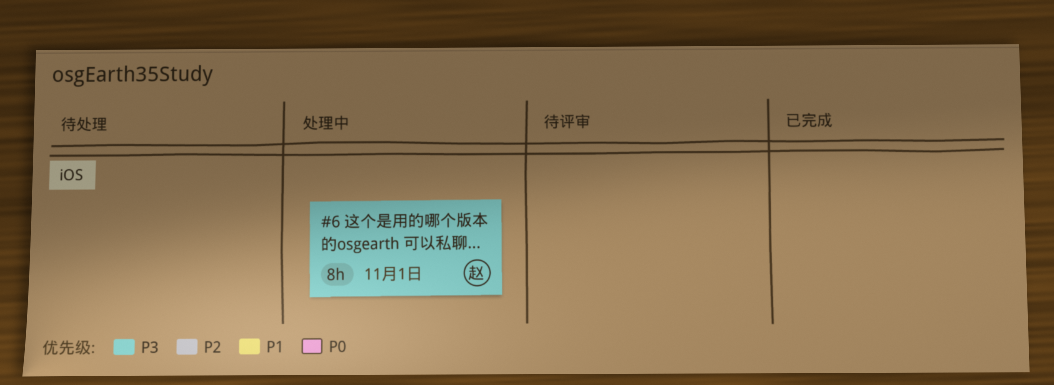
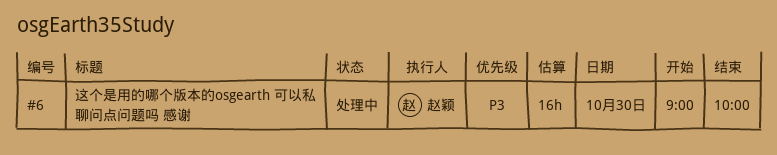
#6, estimate: 8h -> 16h
#6, day: Nov 1 -> Oct 30

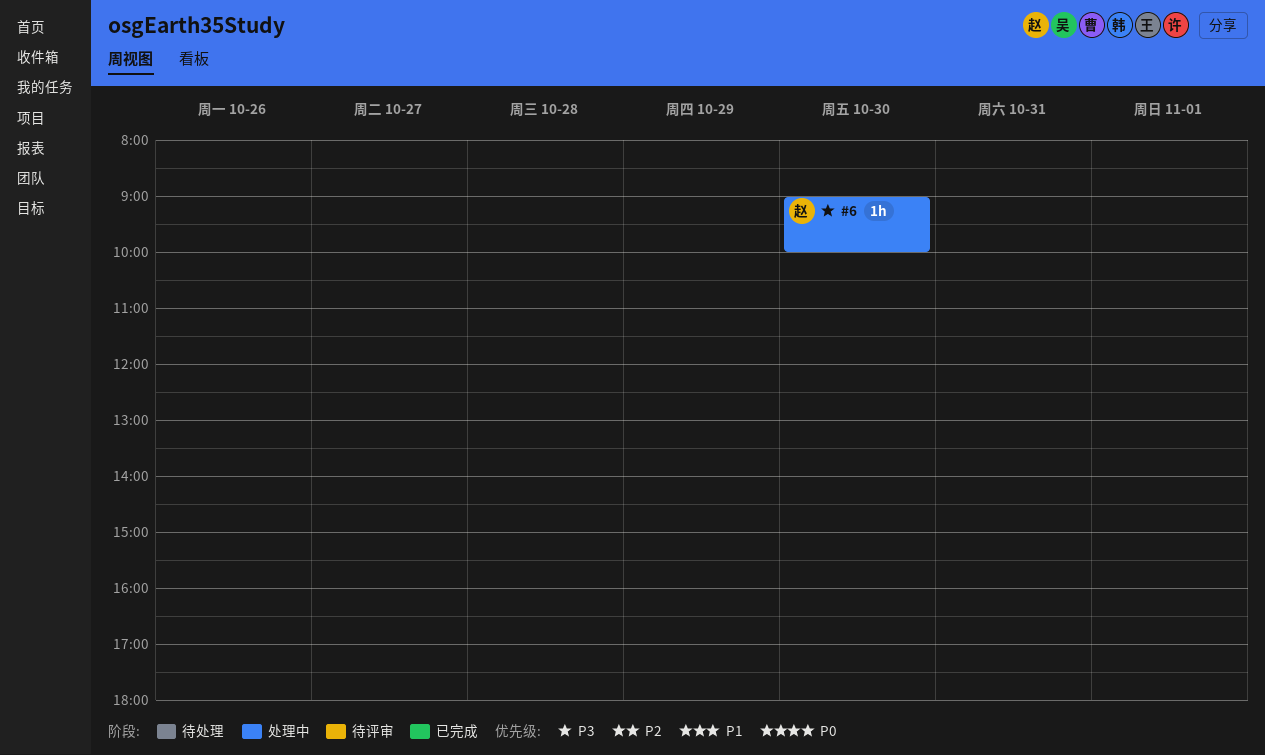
#6, estimate: 16h -> 1h

